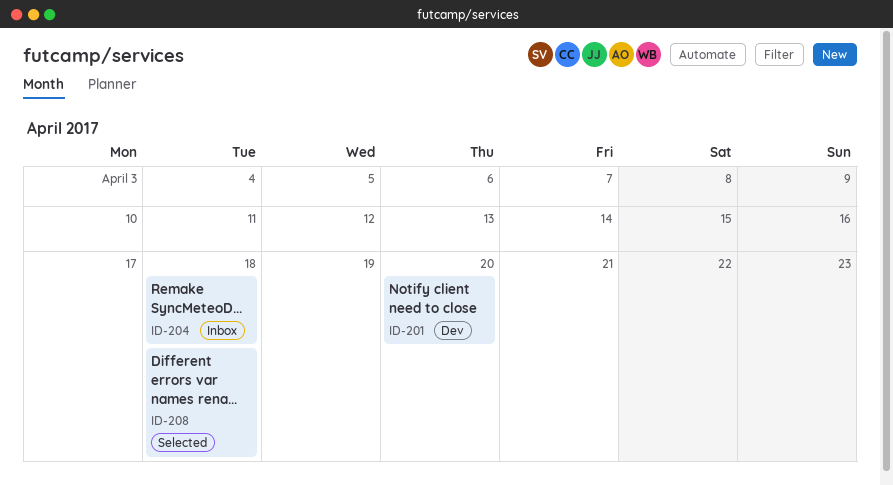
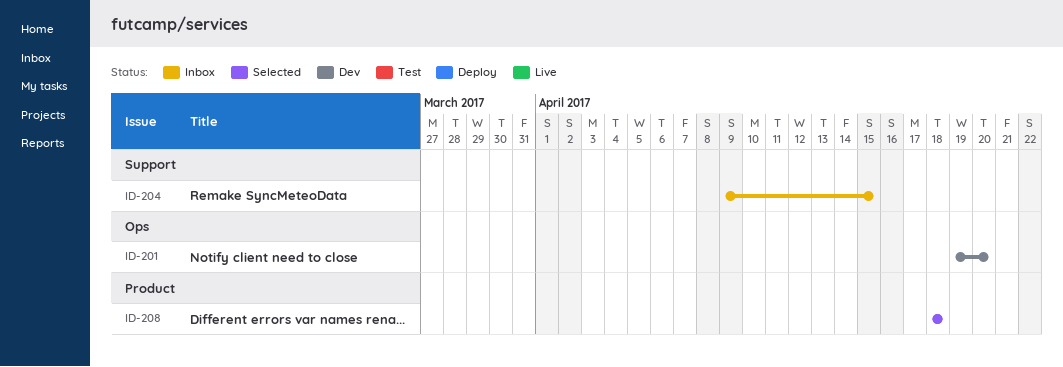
ID-204, due: Apr 18 -> Apr 15

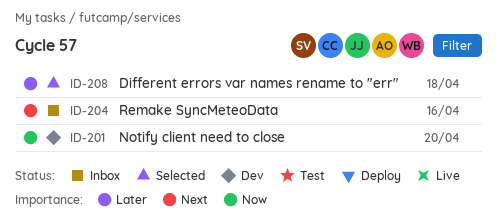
ID-204, due: Apr 15 -> Apr 16

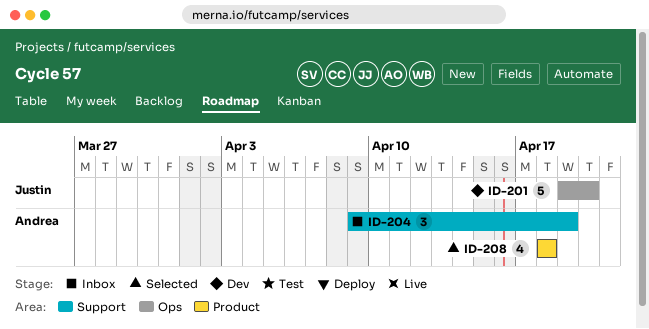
ID-204, due: Apr 16 -> Apr 19

